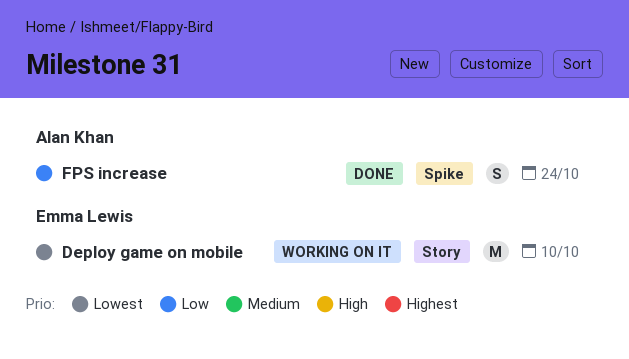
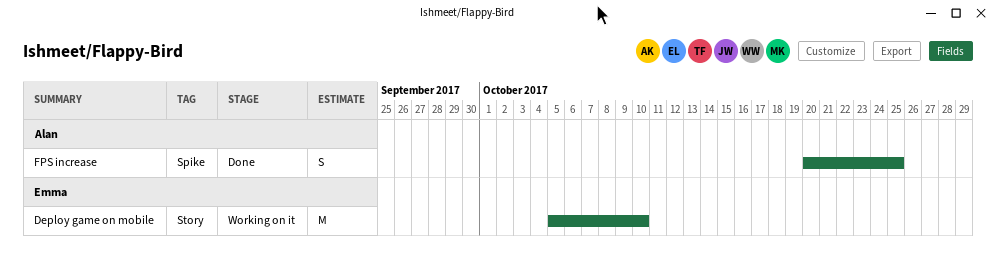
FPS increase, due: Oct 24 -> Oct 25

